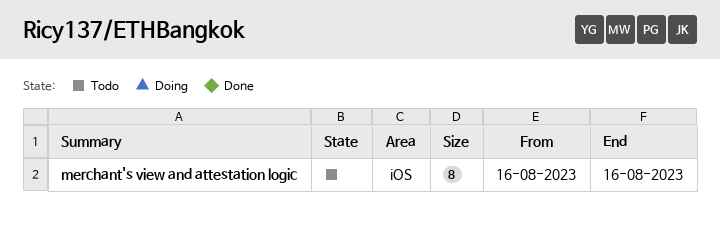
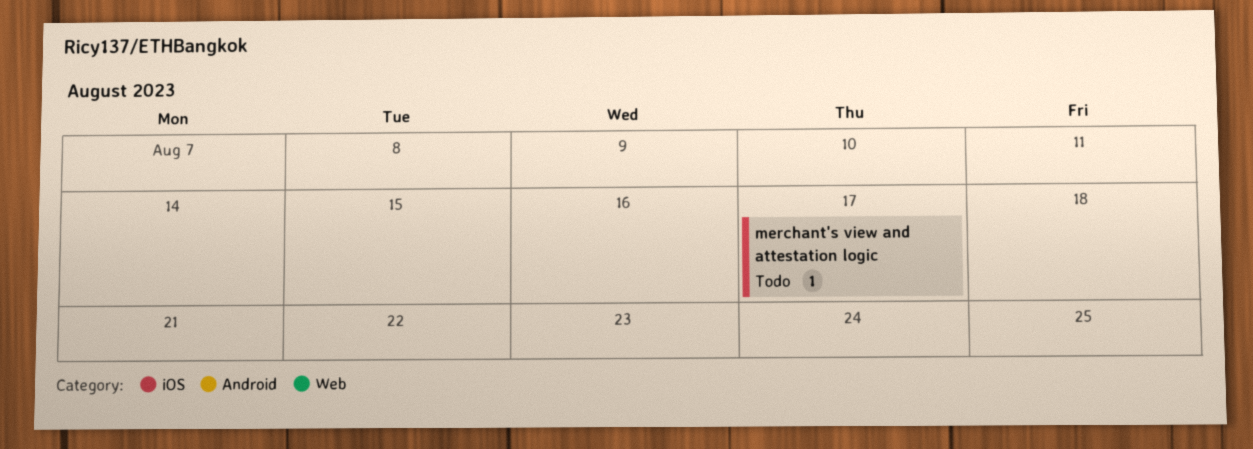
merchant's view and attestation logic, estimate: 8 -> 1
merchant's view and attestation logic, due: Aug 16 -> Aug 17

